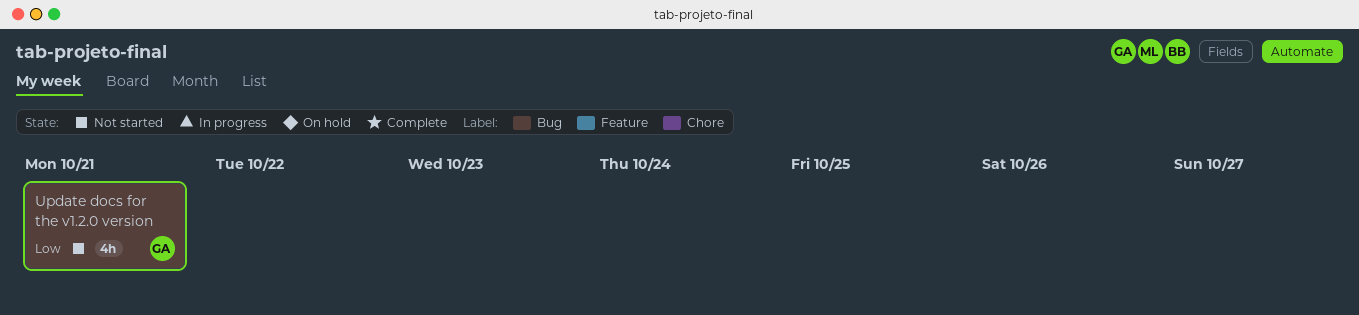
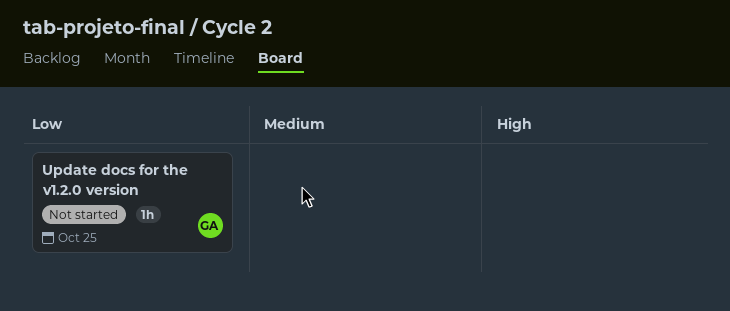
Update docs for the v1.2.0 version, estimate: 4h -> 1h
Update docs for the v1.2.0 version, due: Oct 21 -> Oct 25

